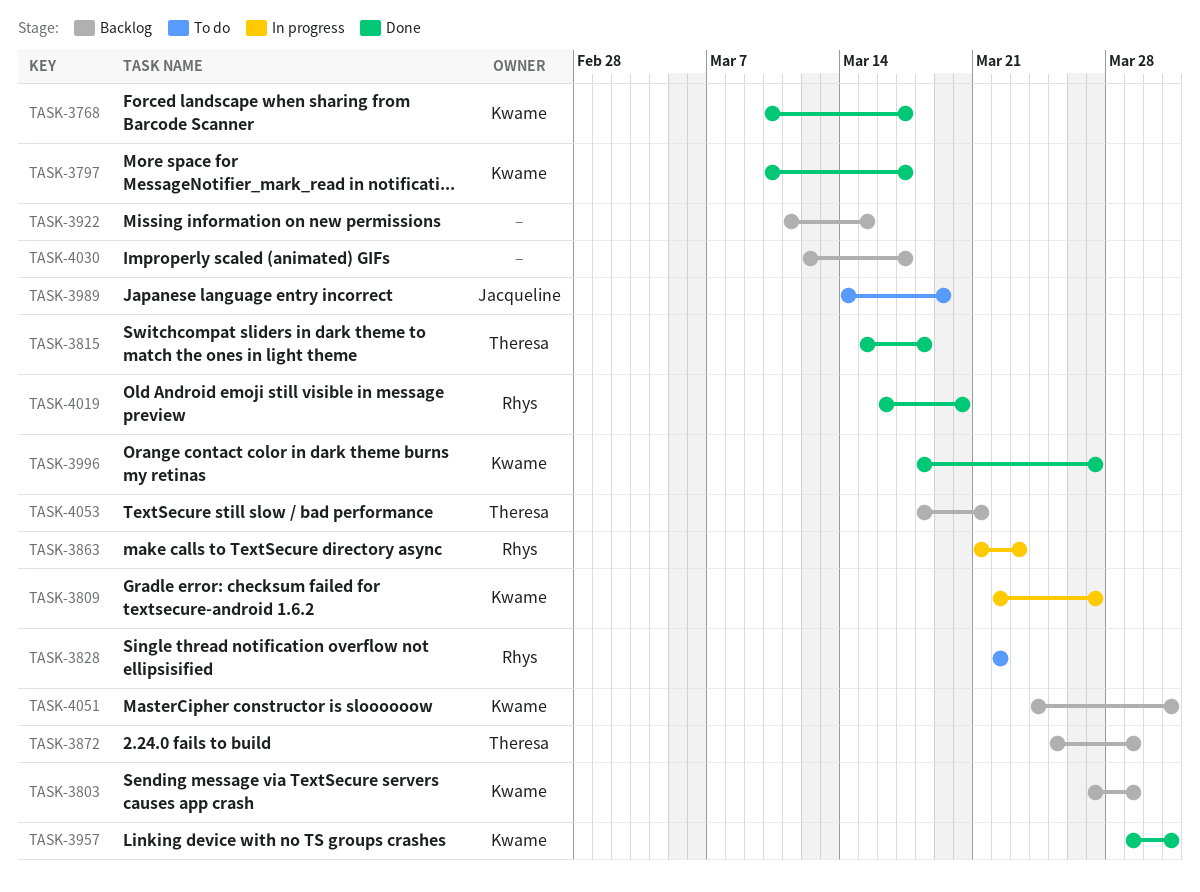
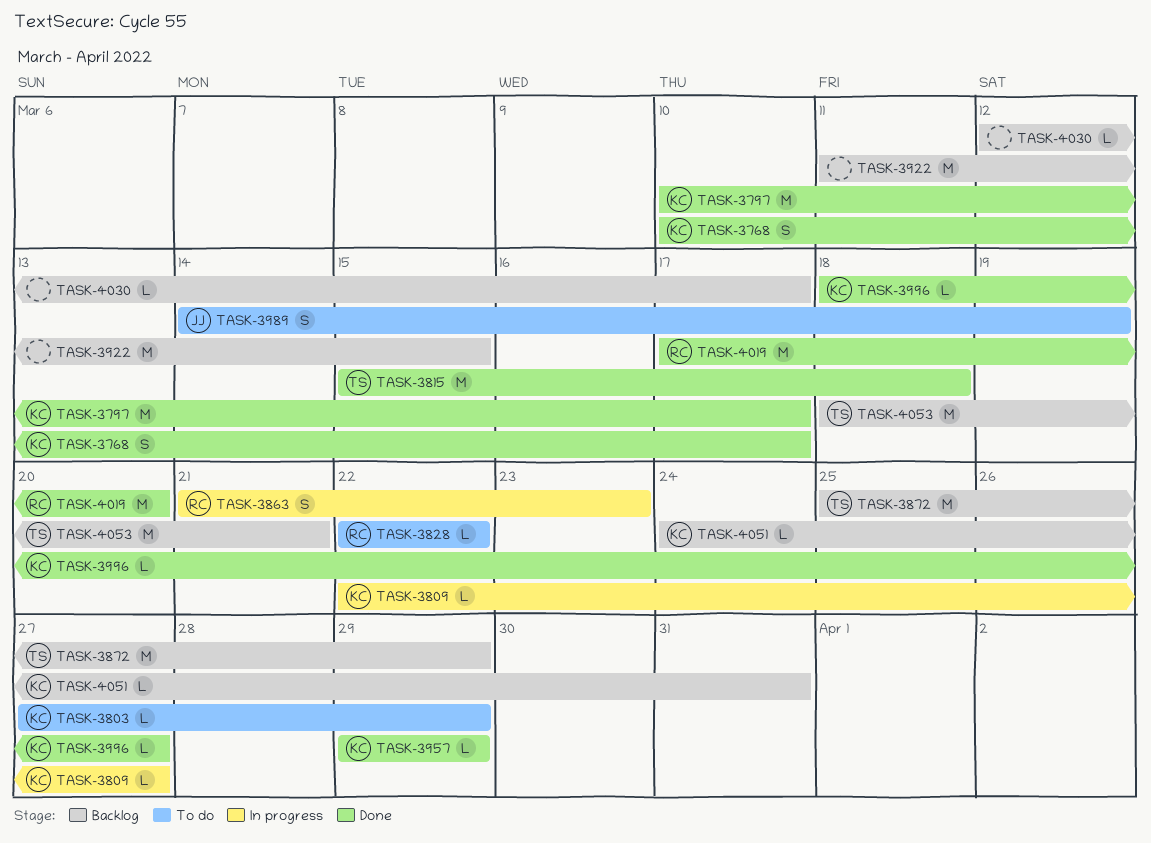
TASK-3803, status: Backlog -> To do
TASK-3957, due: Mar 31 -> Mar 29
TASK-4019, start: Mar 16 -> Mar 17

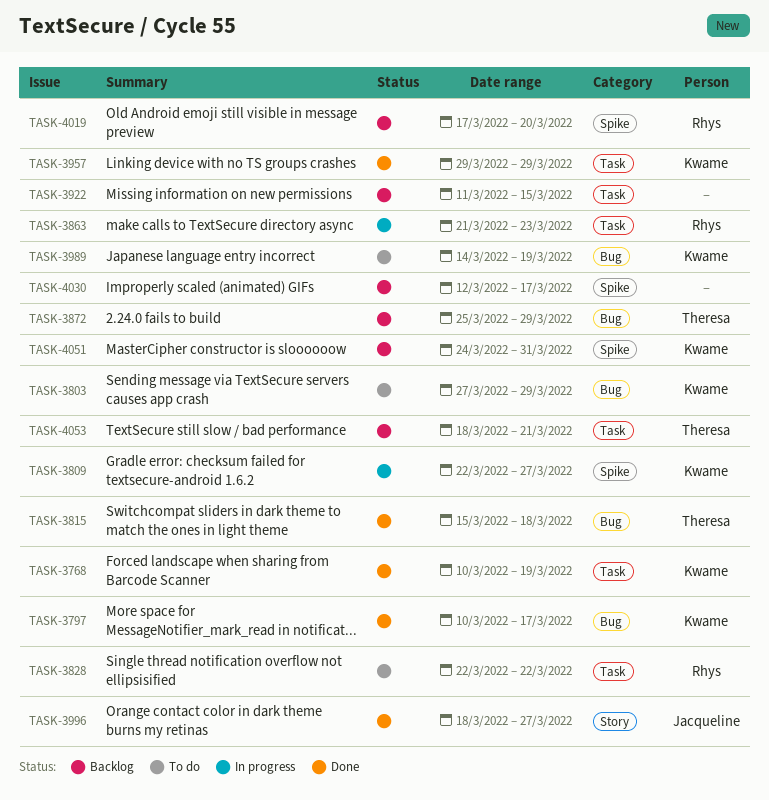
TASK-3768, due: Mar 17 -> Mar 19
TASK-3989, owner: Jacqueline -> Kwame
TASK-3996, owner: Kwame -> Jacqueline
TASK-4019, status: Done -> Backlog

